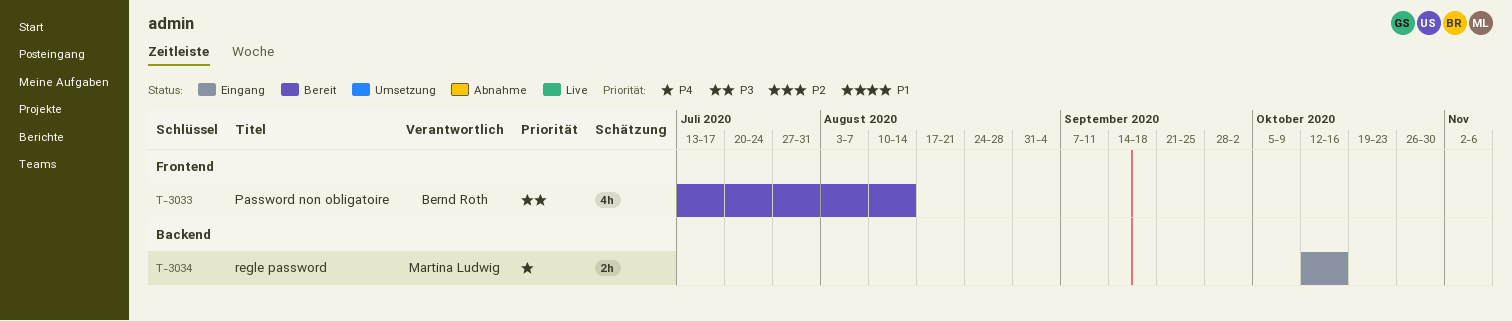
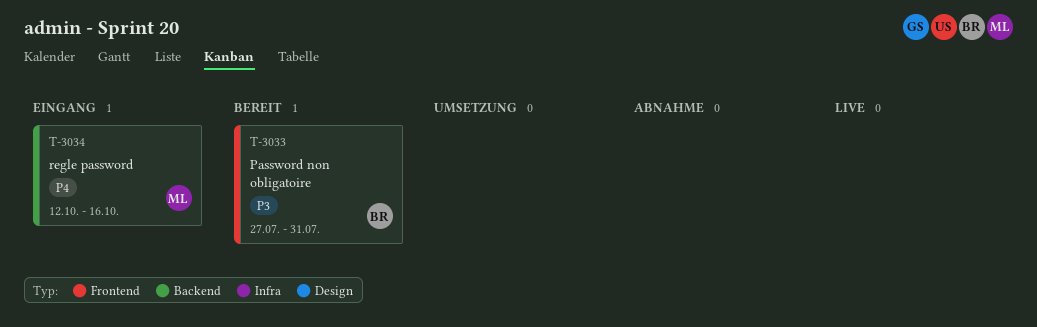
T-3033, start: Jul 13 -> Jul 27
T-3033, due: Aug 14 -> Jul 31

